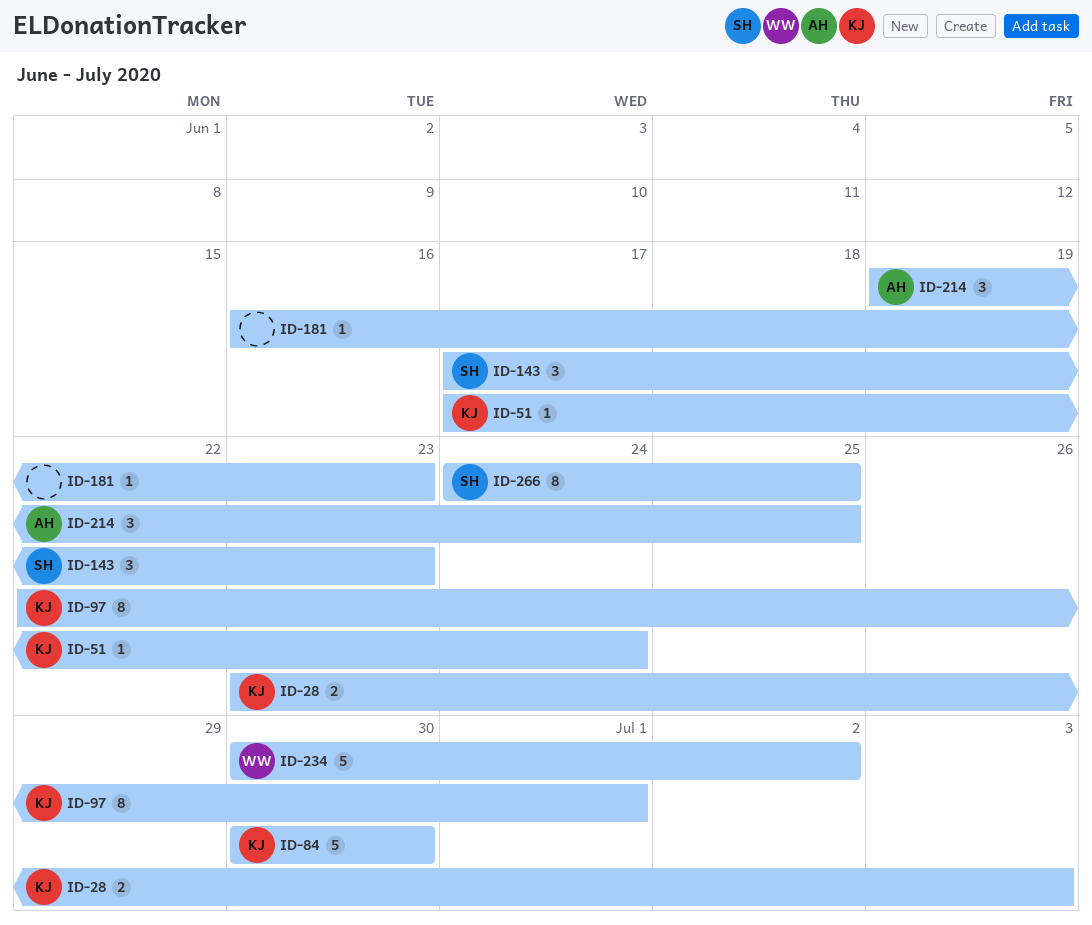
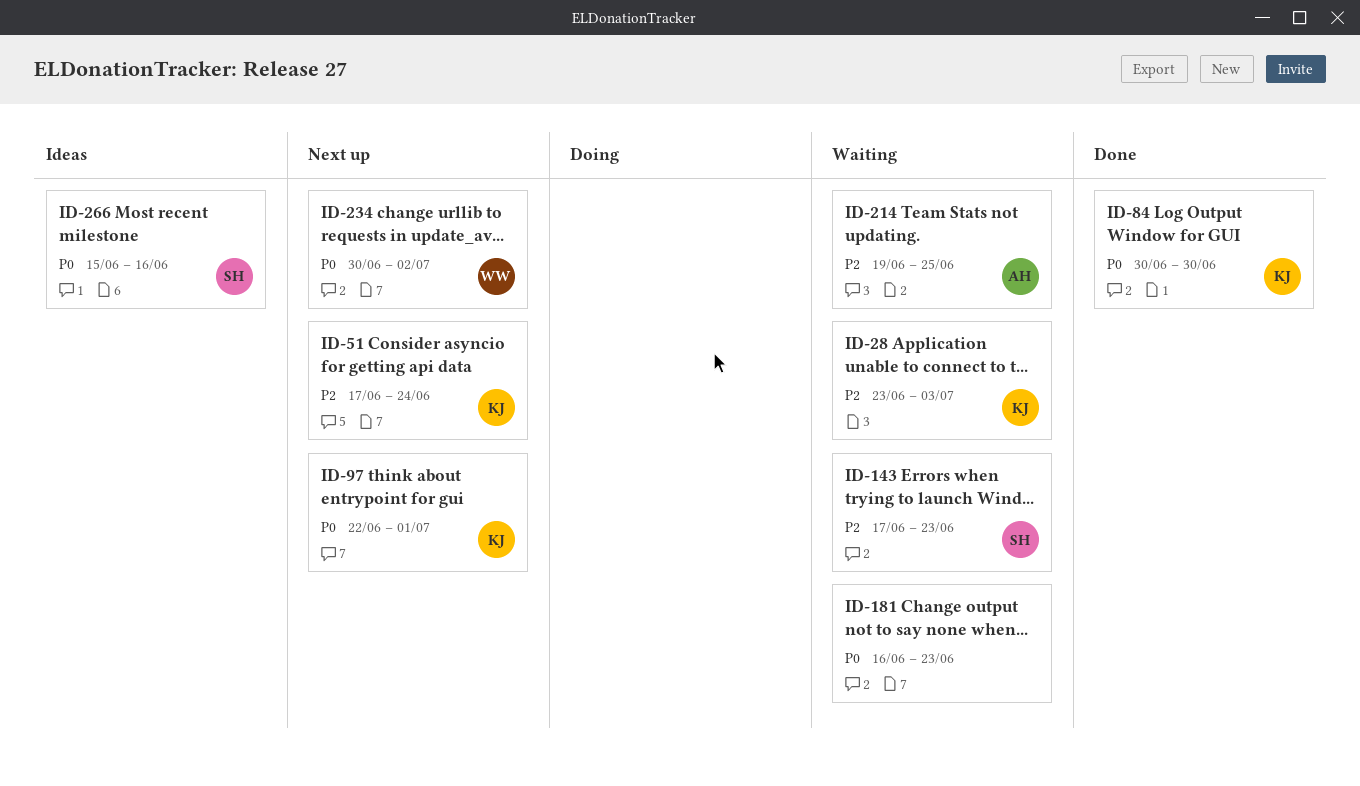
ID-266, start: Jun 24 -> Jun 15
ID-266, due: Jun 25 -> Jun 16

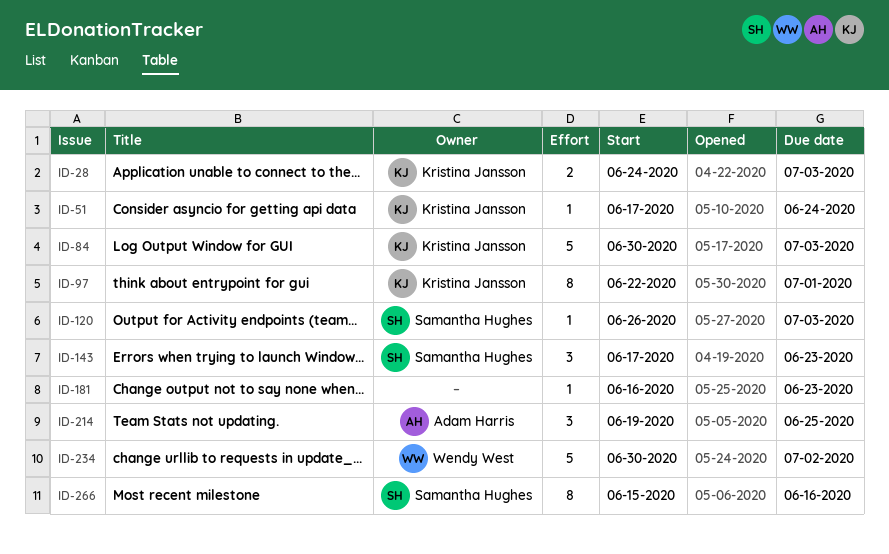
ID-28, start: Jun 23 -> Jun 24
ID-84, due: Jun 30 -> Jul 3
ID-120: none -> present

